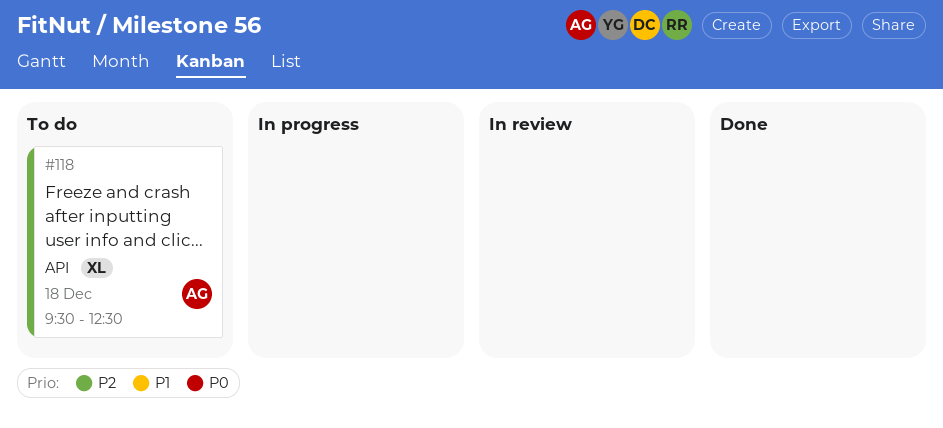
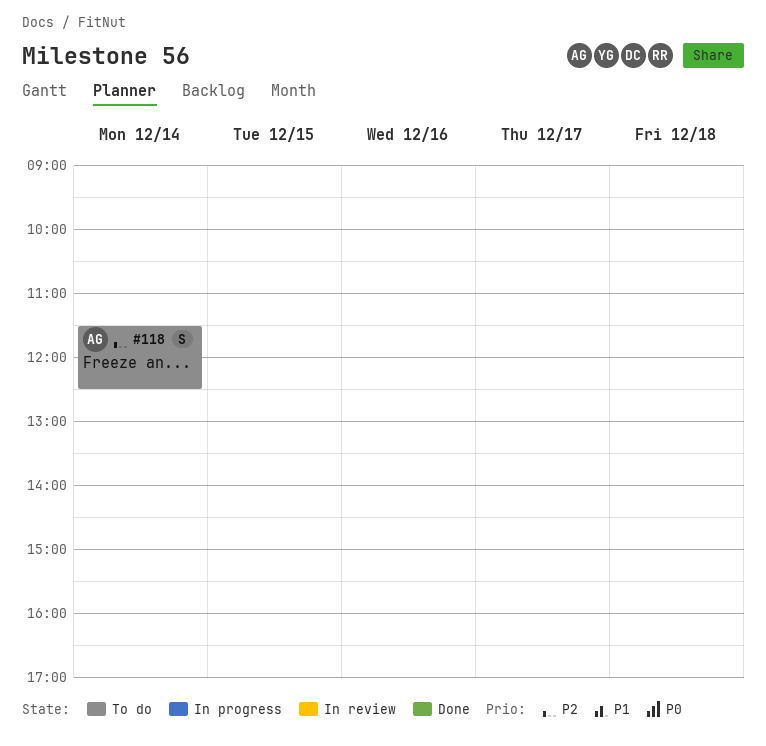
#118, estimate: XL -> S
#118, day: Dec 18 -> Dec 14
#118, begins: 09:30 -> 11:30

